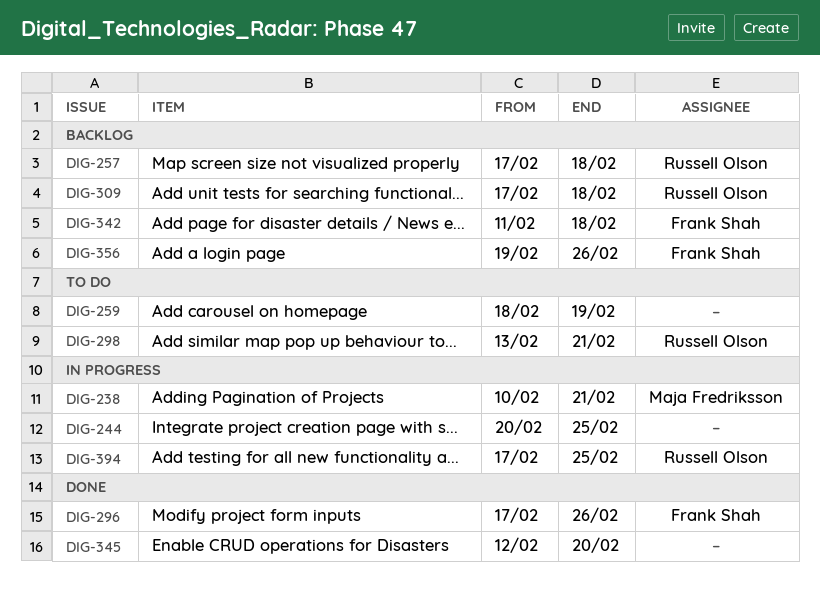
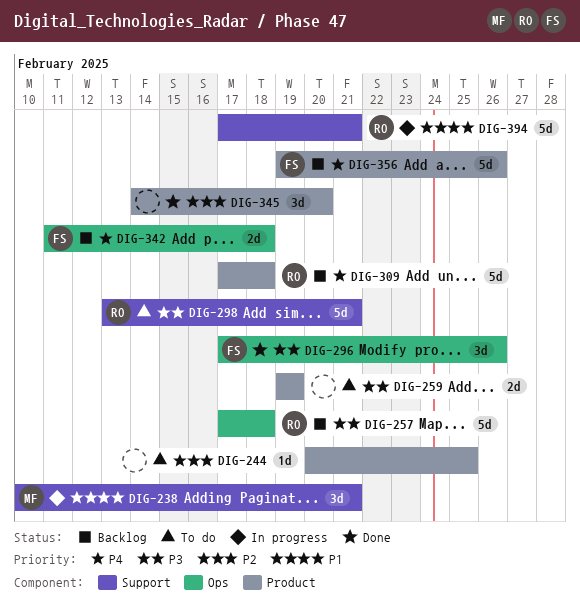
DIG-244, status: In progress -> To do
DIG-259, start: Feb 18 -> Feb 19
DIG-345, start: Feb 12 -> Feb 14
DIG-394, due: Feb 25 -> Feb 21

